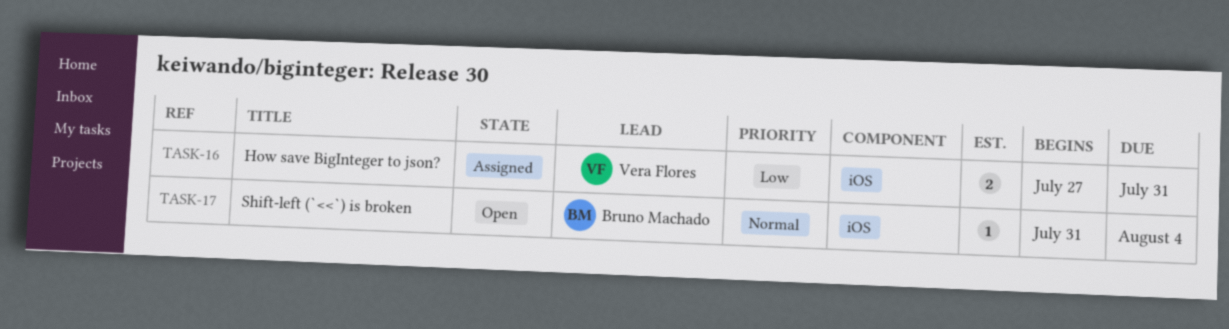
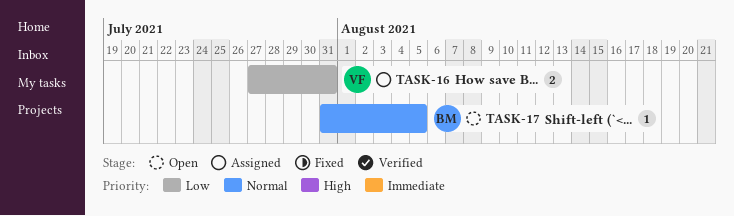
TASK-17, due: Aug 4 -> Aug 5

